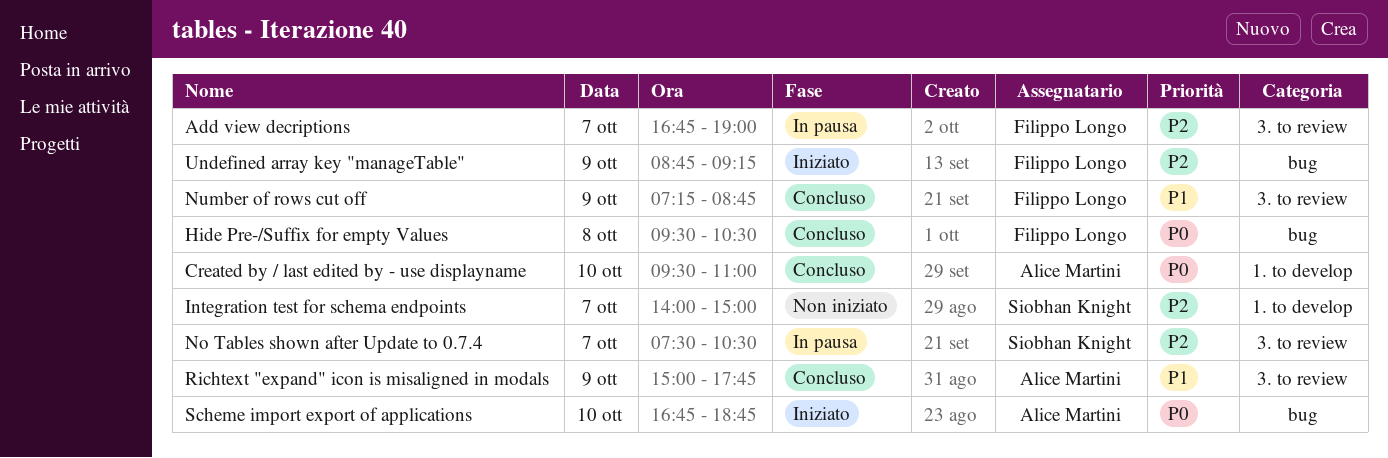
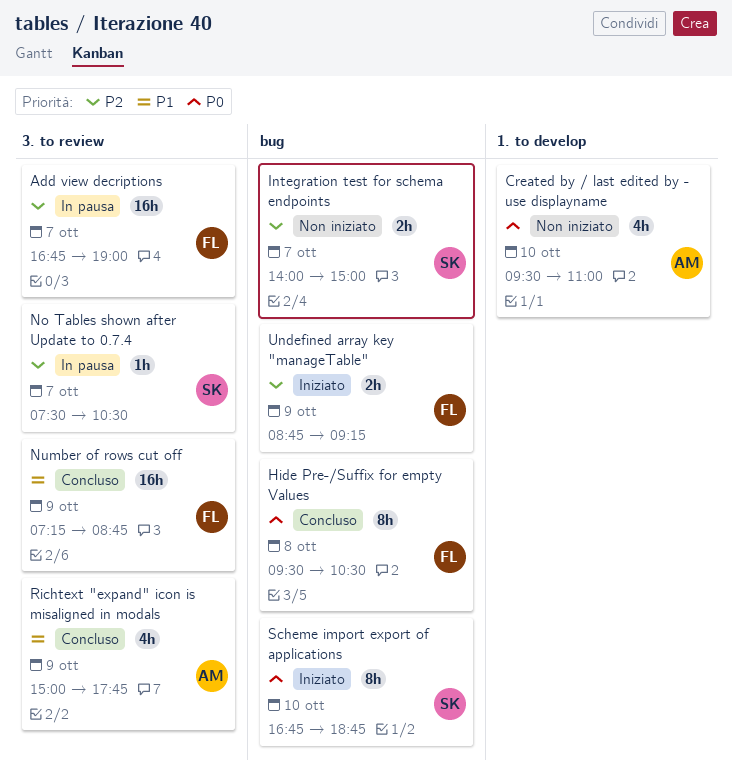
Created by / last edited by - use displayname, status: Concluso -> Non iniziato
Integration test for schema endpoints, label: 1. to develop -> bug
Scheme import export of applications, owner: Alice Martini -> Siobhan Knight

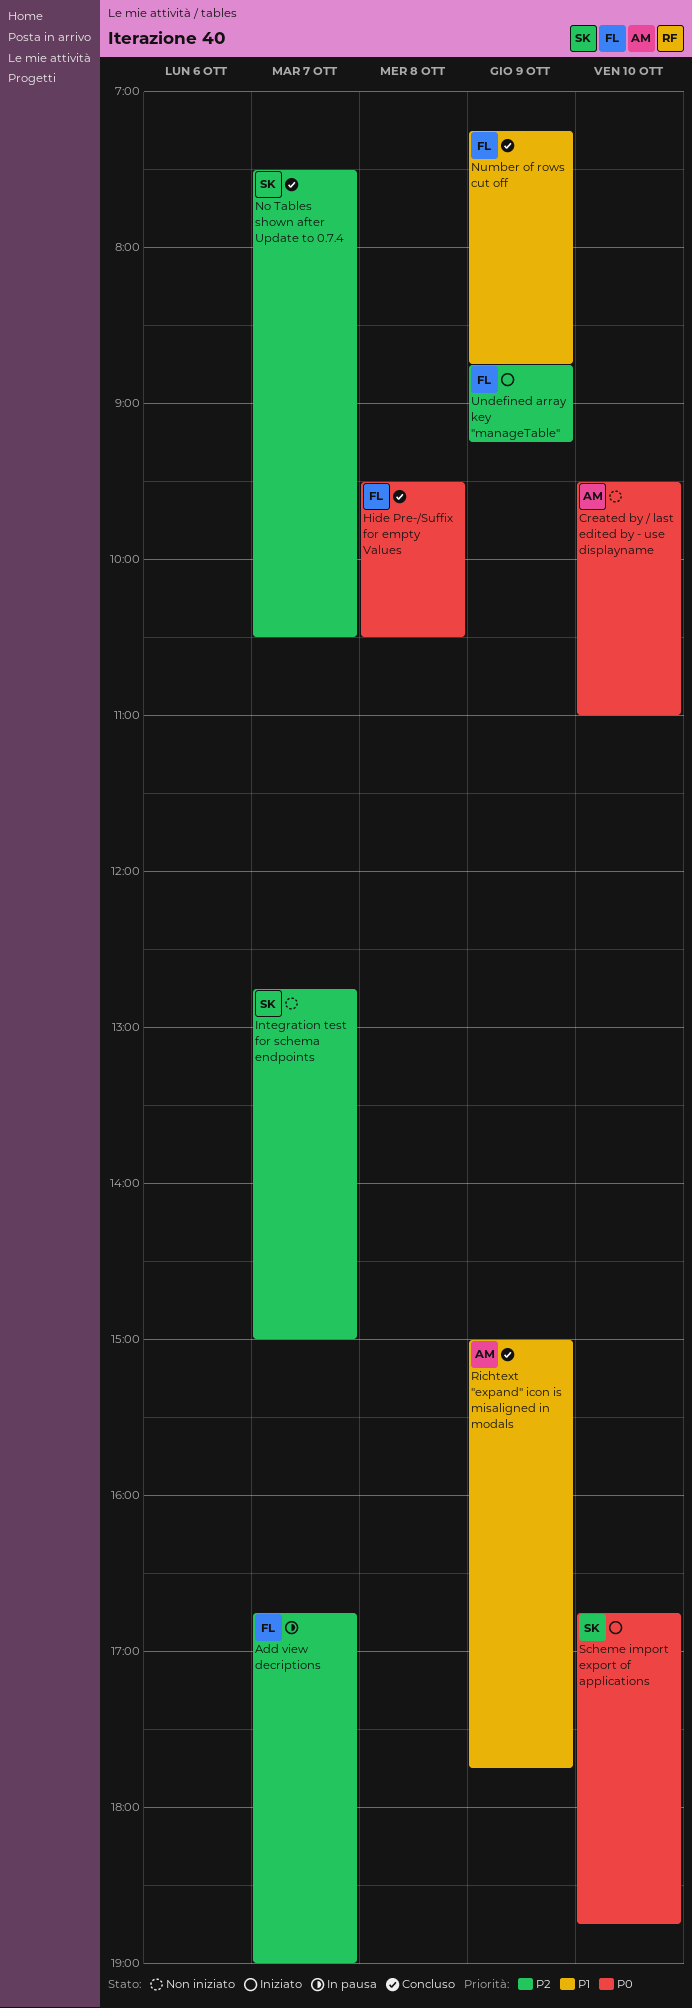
Integration test for schema endpoints, begins: 14:00 -> 12:45
No Tables shown after Update to 0.7.4, status: In pausa -> Concluso

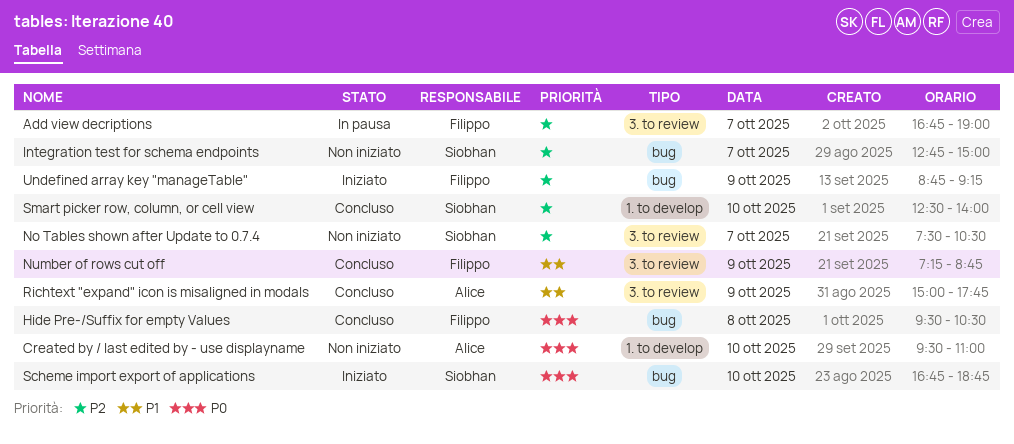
No Tables shown after Update to 0.7.4, status: Concluso -> Non iniziato
Smart picker row, column, or cell view: none -> present

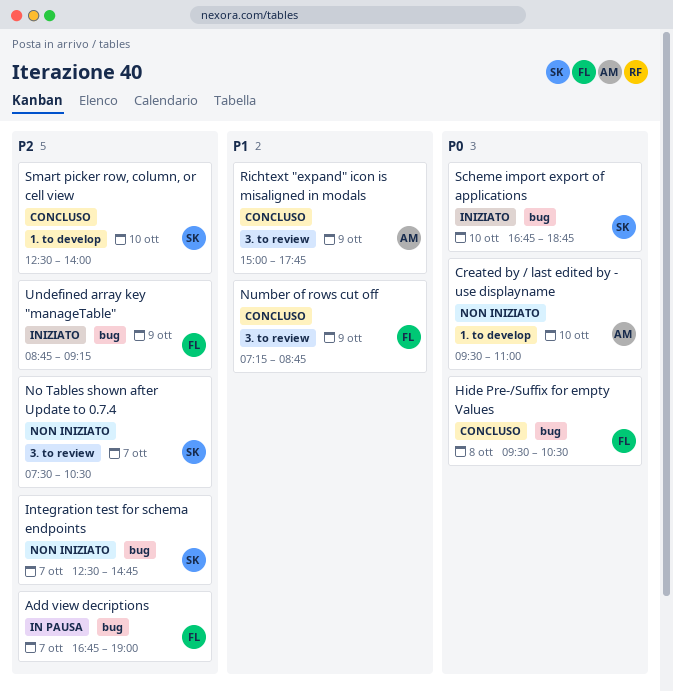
Add view decriptions, label: 3. to review -> bug
Integration test for schema endpoints, begins: 12:45 -> 12:30
Integration test for schema endpoints, ends: 15:00 -> 14:45

